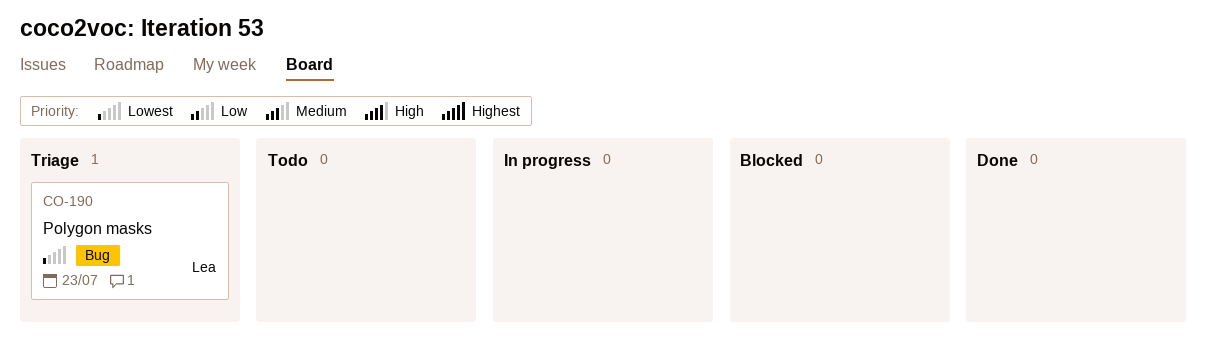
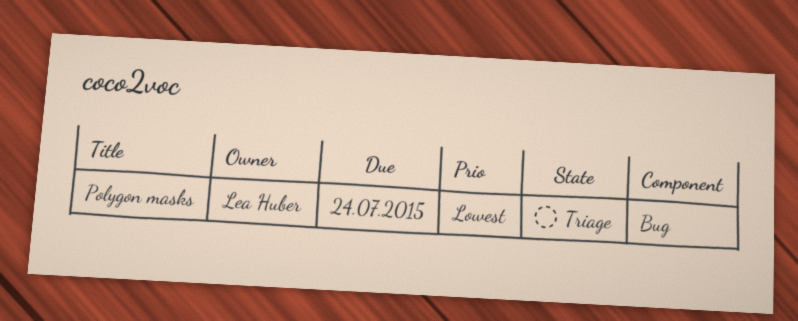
Polygon masks, due: Jul 23 -> Jul 24

